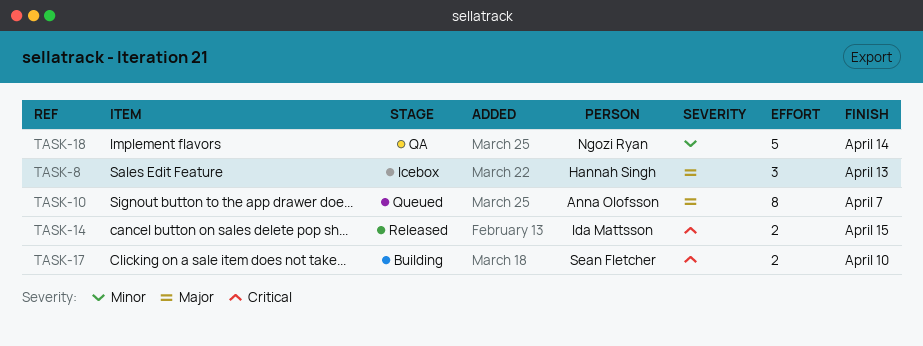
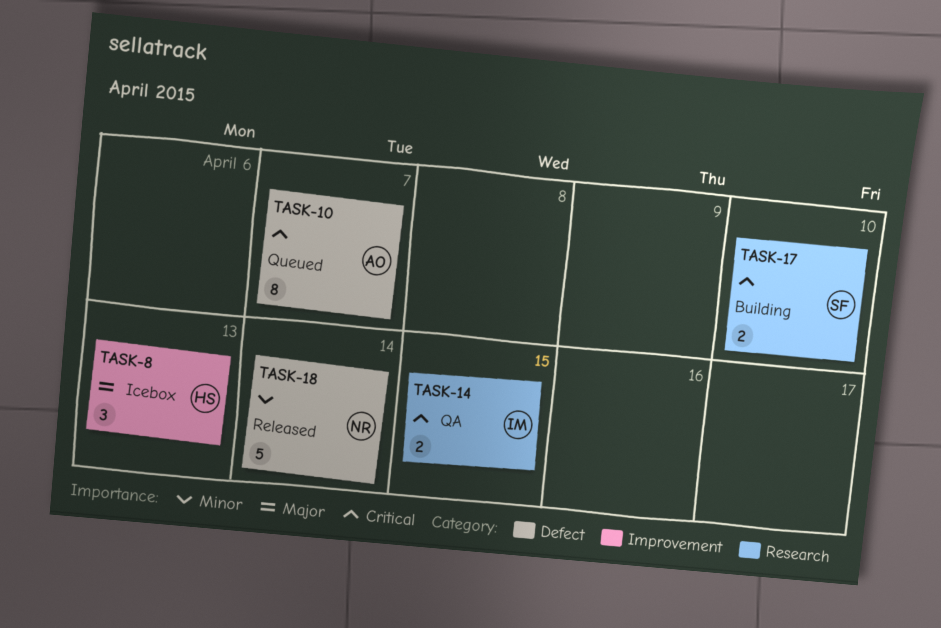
TASK-10, priority: Major -> Critical
TASK-14, status: Released -> QA
TASK-18, status: QA -> Released

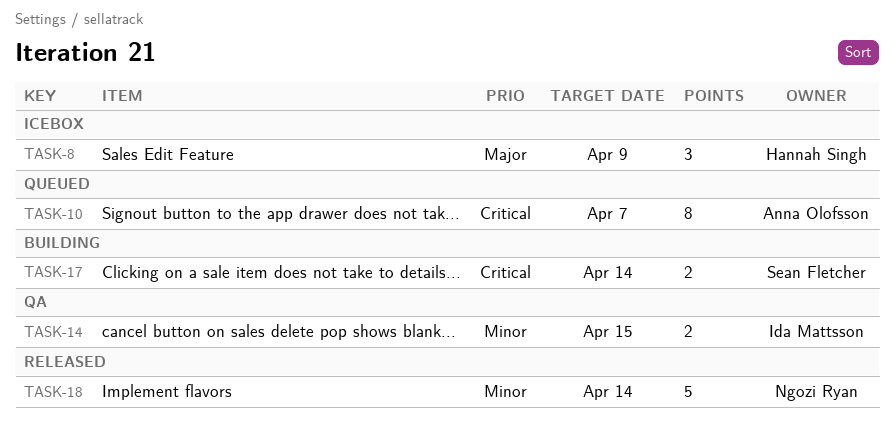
TASK-8, due: Apr 13 -> Apr 9
TASK-14, priority: Critical -> Minor
TASK-17, due: Apr 10 -> Apr 14

